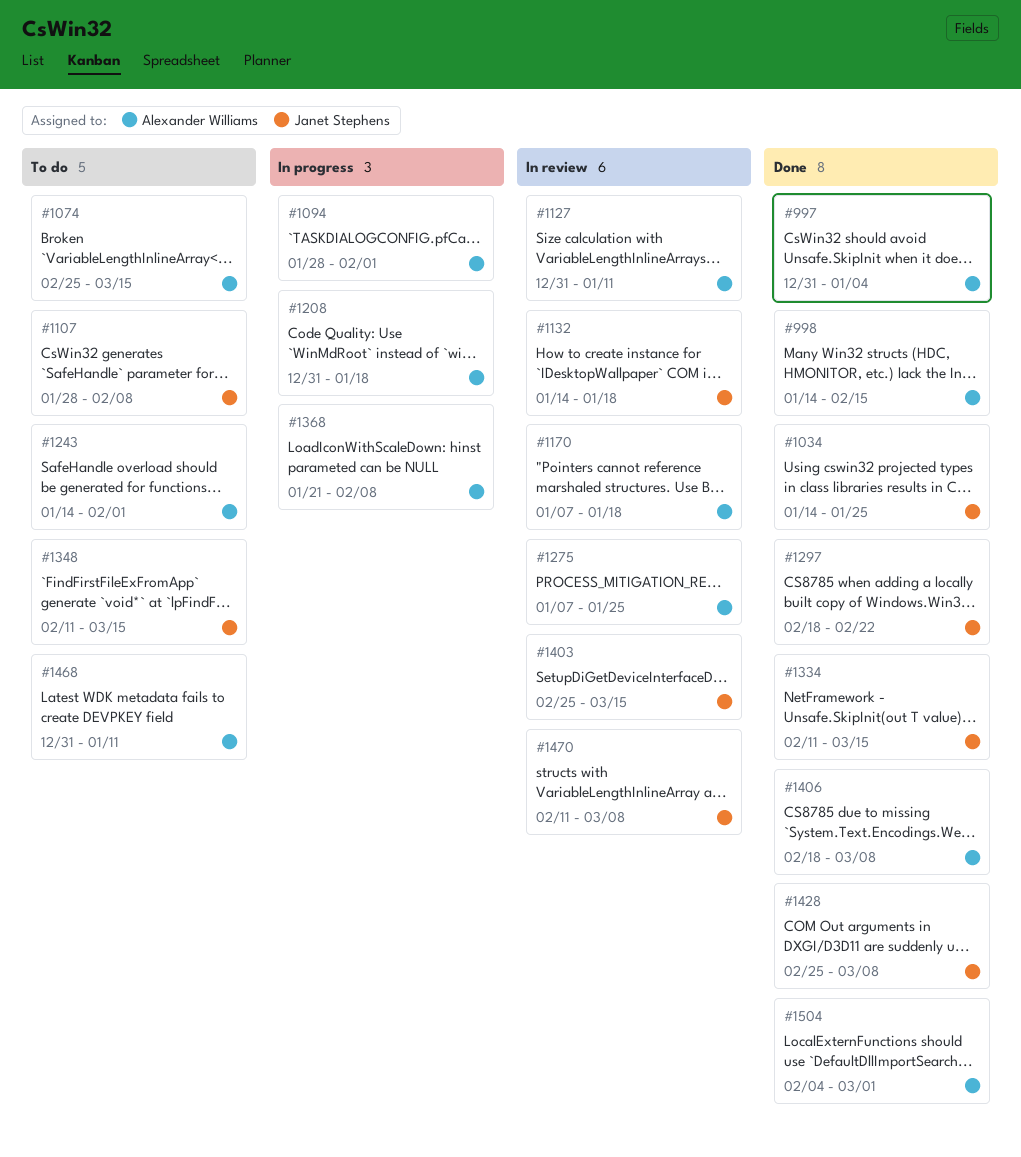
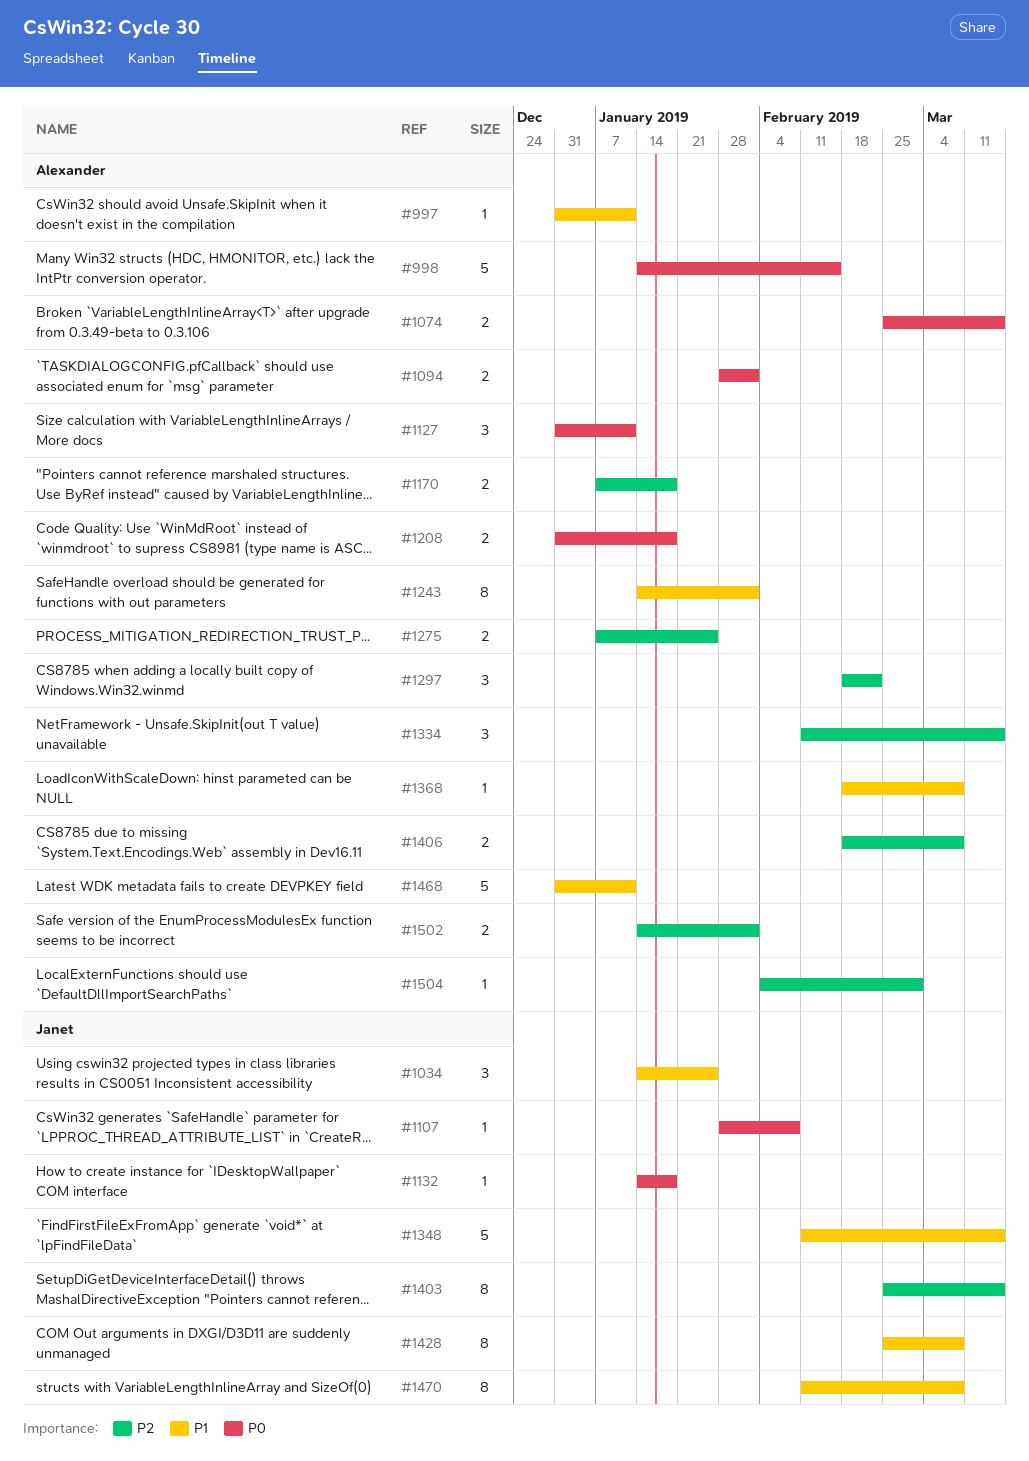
#997, due: Jan 4 -> Jan 11
#1297, owner: Janet Stephens -> Alexander Williams
#1334, owner: Janet Stephens -> Alexander Williams
#1368, start: Jan 21 -> Feb 18
#1368, due: Feb 8 -> Mar 8
#1502: none -> present

